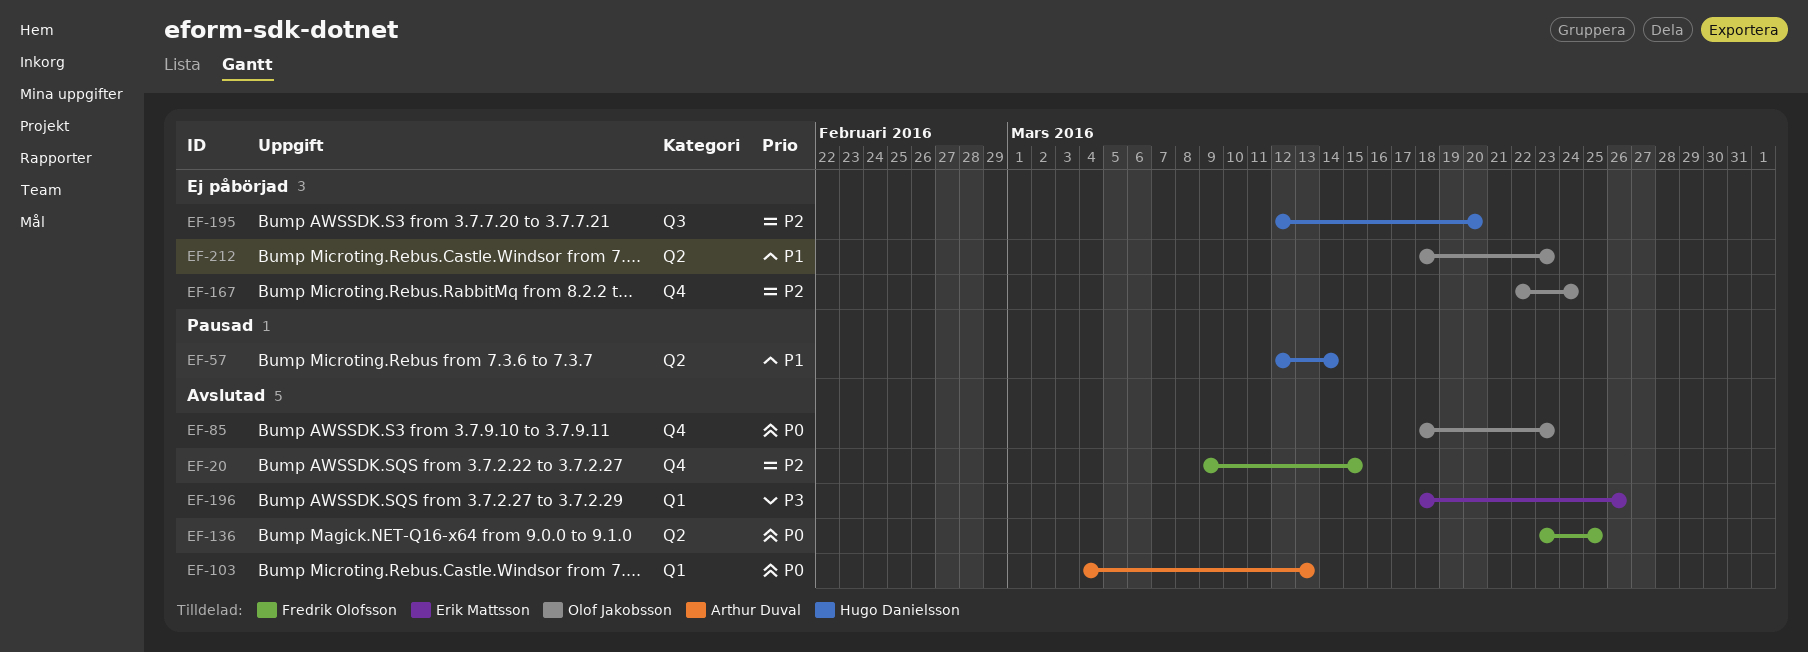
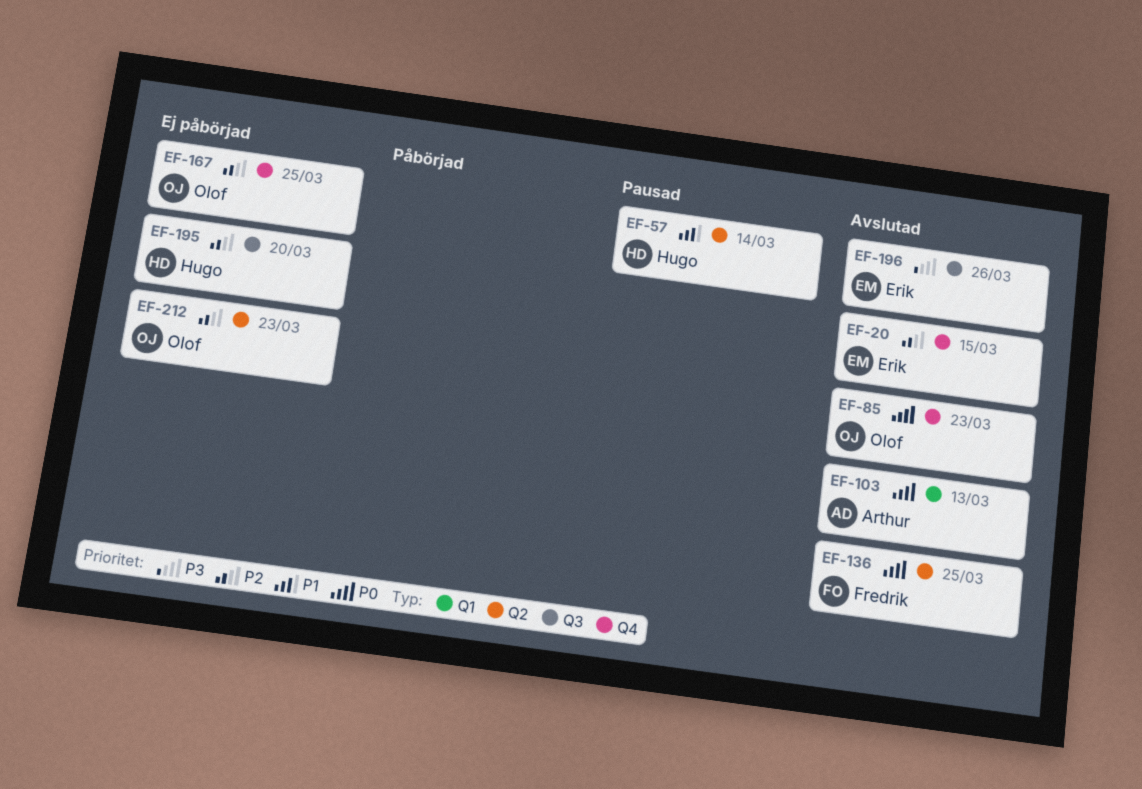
EF-20, owner: Fredrik Olofsson -> Erik Mattsson
EF-167, due: Mar 24 -> Mar 25
EF-196, label: Q1 -> Q3
EF-212, priority: P1 -> P2

